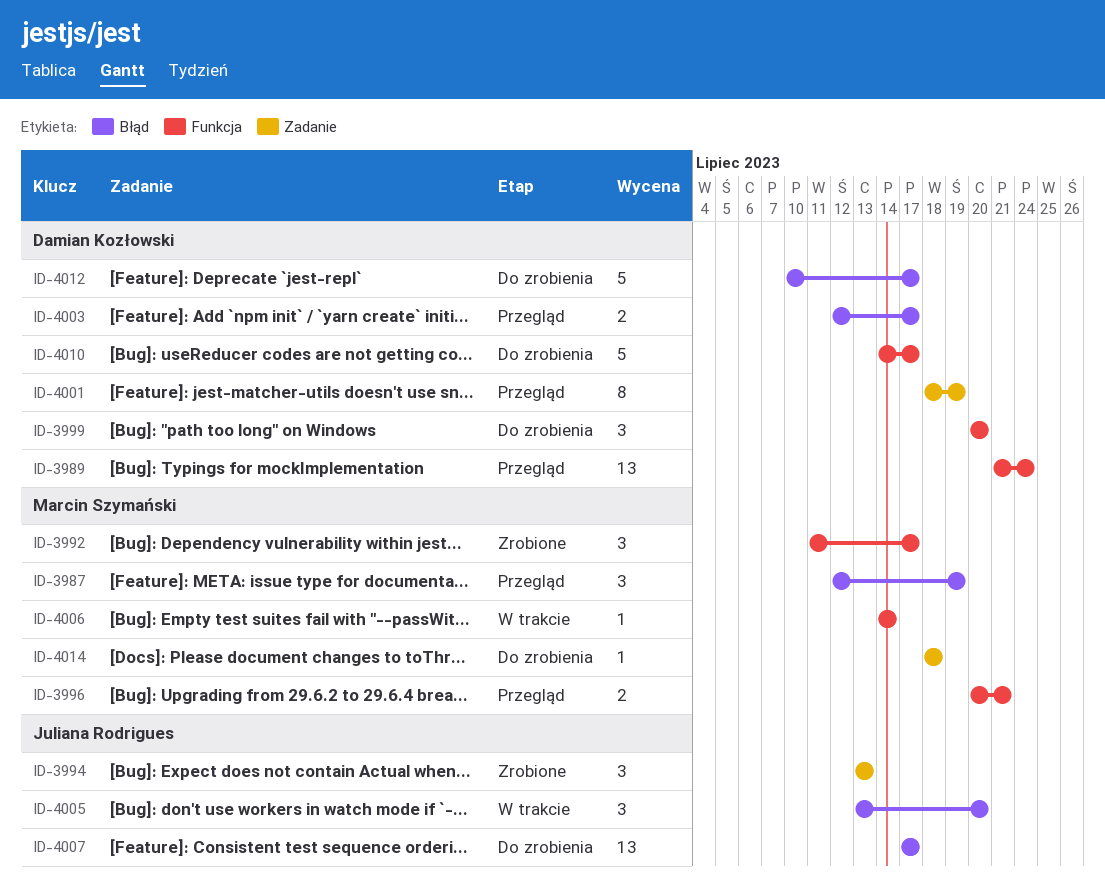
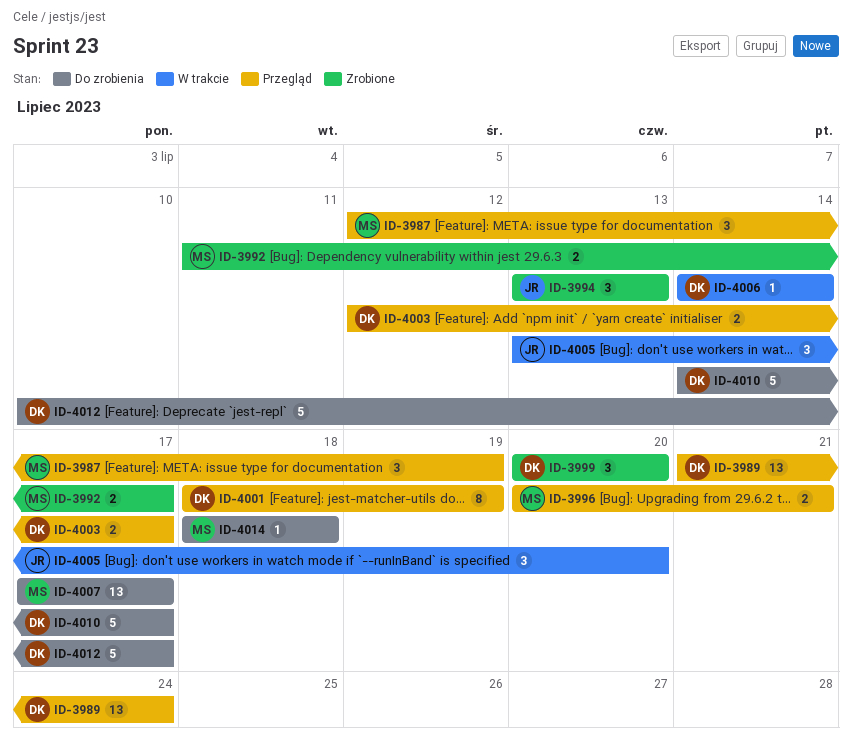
ID-3992, estimate: 3 -> 2
ID-3999, status: Do zrobienia -> Zrobione
ID-4006, owner: Marcin Szymański -> Damian Kozłowski
ID-4007, owner: Juliana Rodrigues -> Marcin Szymański

